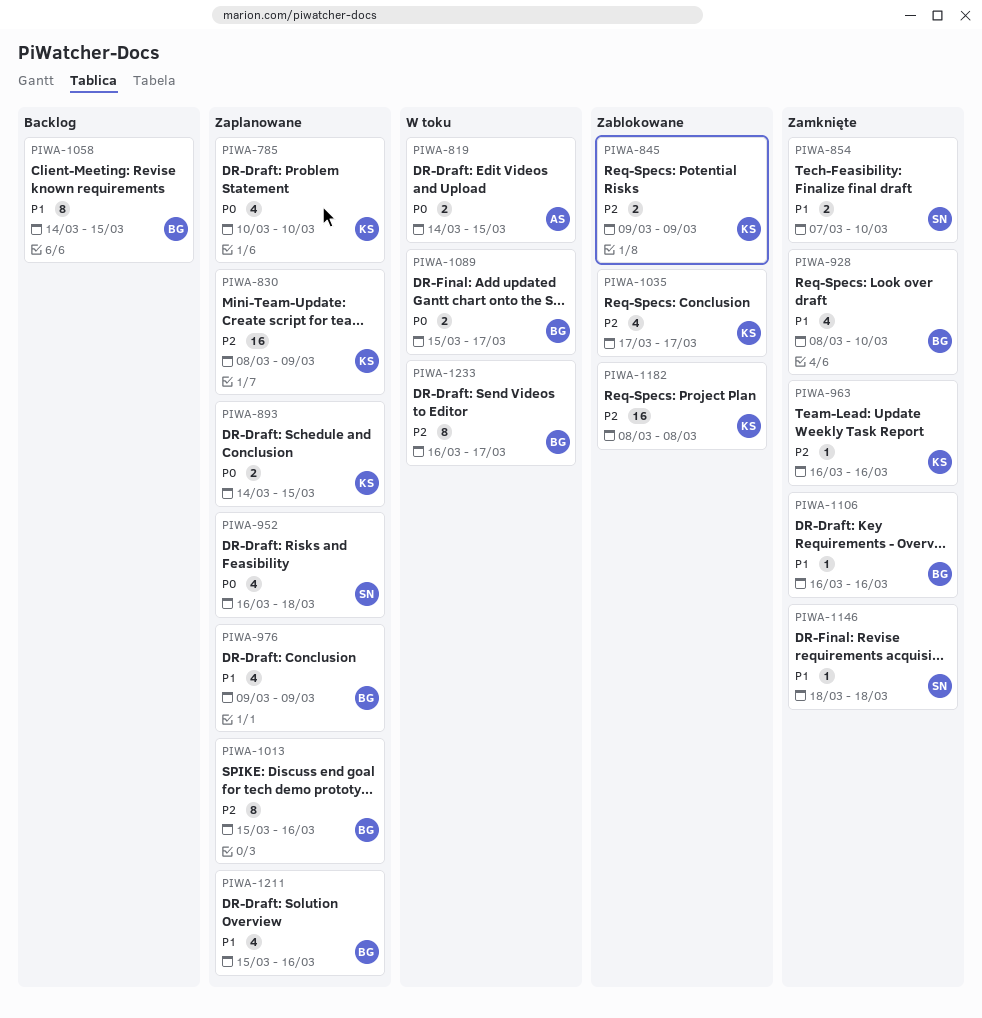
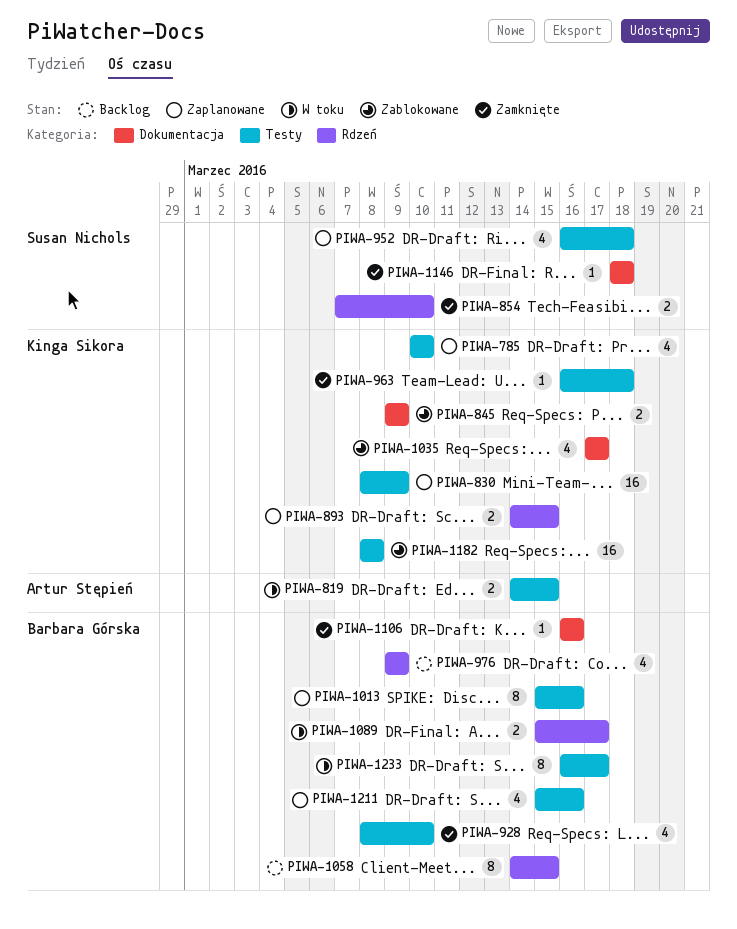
PIWA-963, due: Mar 16 -> Mar 18
PIWA-976, status: Zaplanowane -> Backlog

